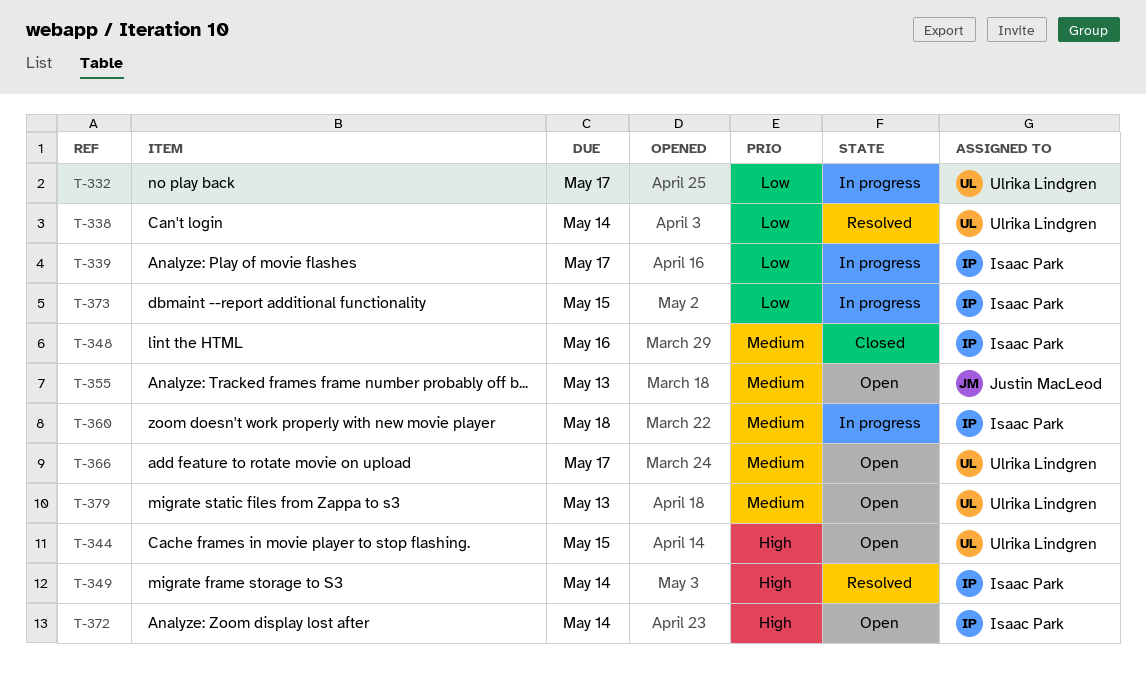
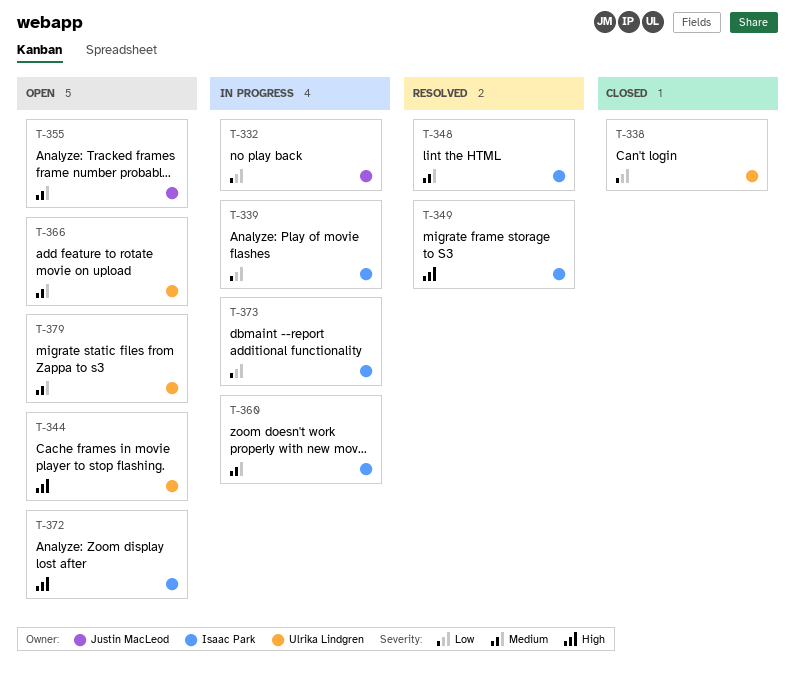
T-332, owner: Ulrika Lindgren -> Justin MacLeod
T-338, status: Resolved -> Closed
T-348, status: Closed -> Resolved

